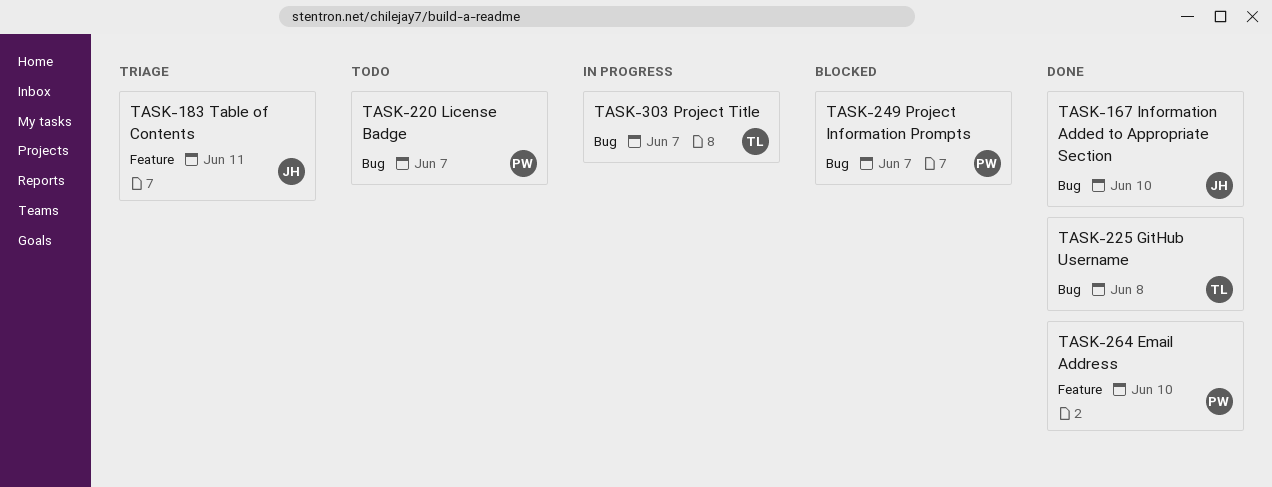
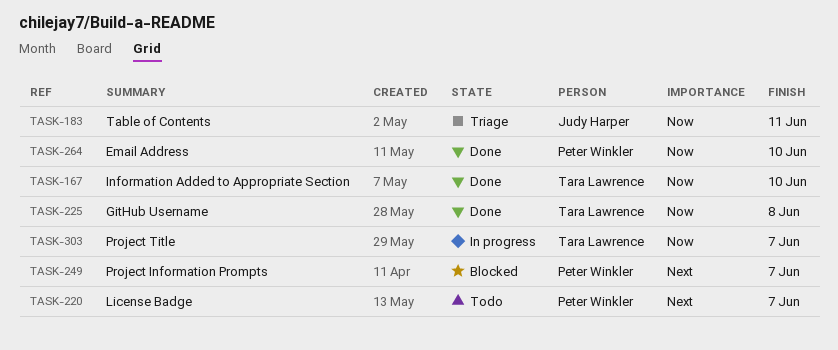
TASK-167, owner: Judy Harper -> Tara Lawrence

